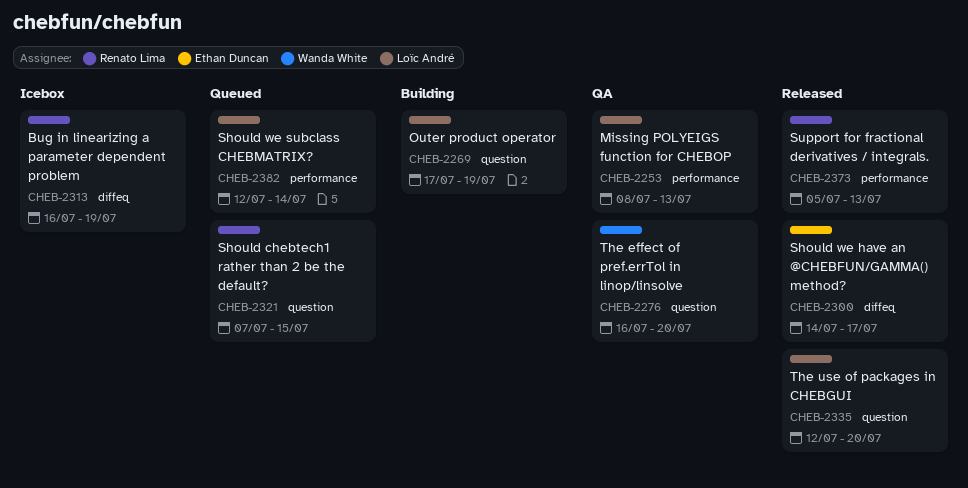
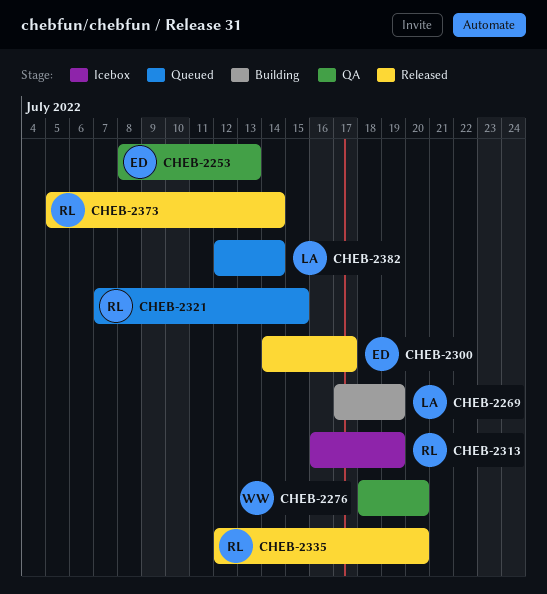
CHEB-2253, owner: Loïc André -> Ethan Duncan
CHEB-2276, start: Jul 16 -> Jul 18
CHEB-2335, owner: Loïc André -> Renato Lima
CHEB-2373, due: Jul 13 -> Jul 14

